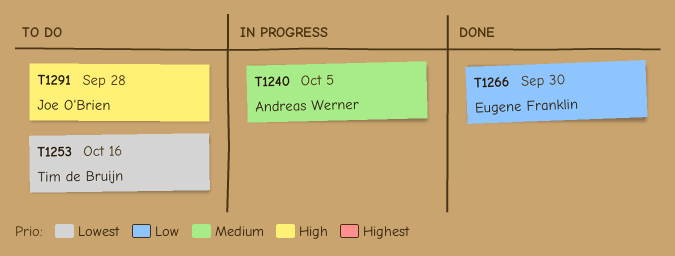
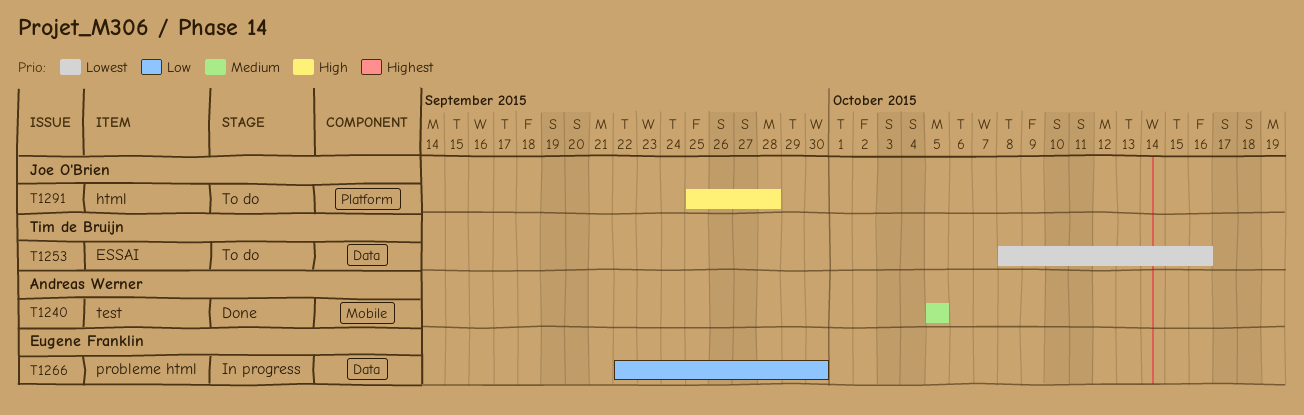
T1240, status: In progress -> Done
T1266, status: Done -> In progress

